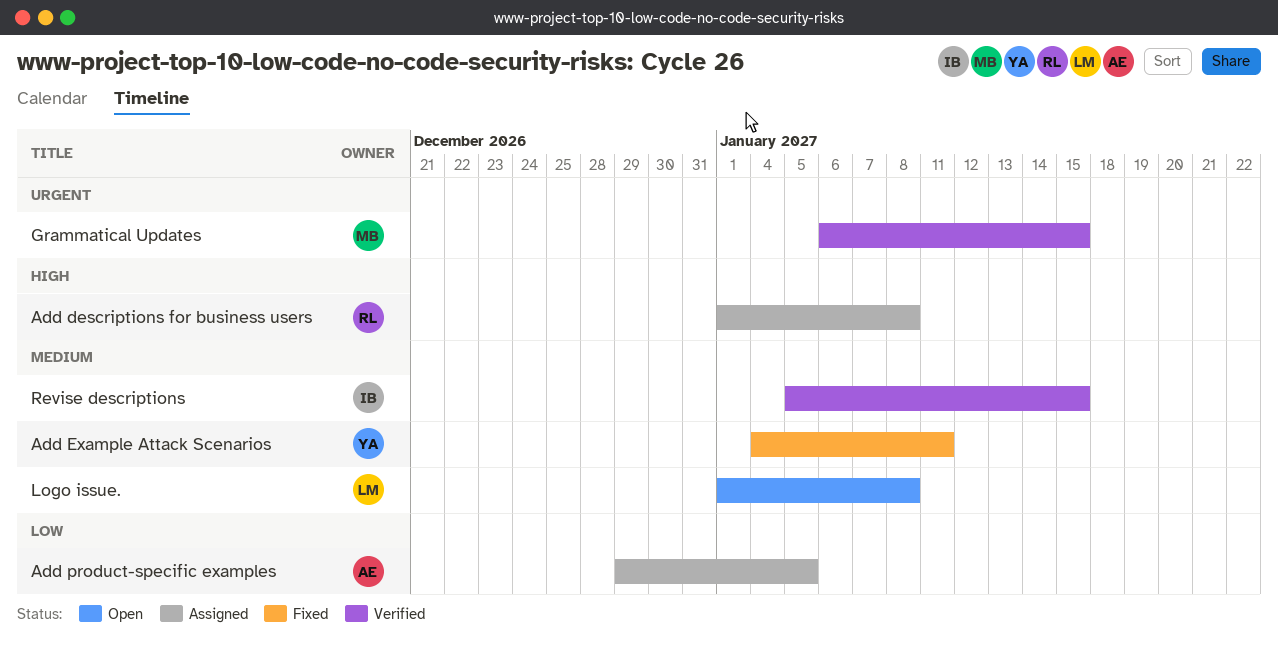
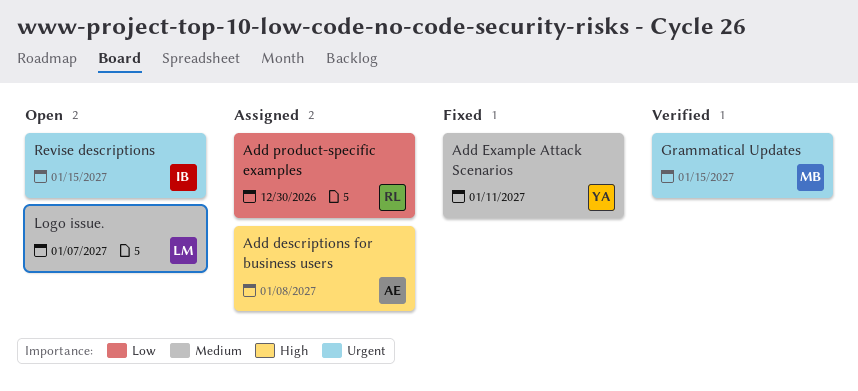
Add descriptions for business users, owner: RL -> AE
Add product-specific examples, owner: AE -> RL
Add product-specific examples, due: Jan 5 -> Dec 30
Logo issue., due: Jan 8 -> Jan 7
Revise descriptions, status: Verified -> Open
Revise descriptions, priority: Medium -> Urgent

